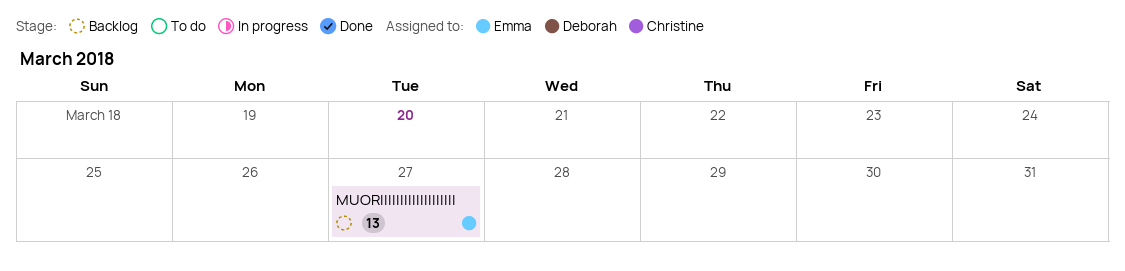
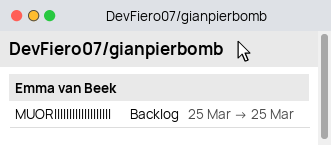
MUORIIIIIIIIIIIIIIIIIII, due: Mar 27 -> Mar 25

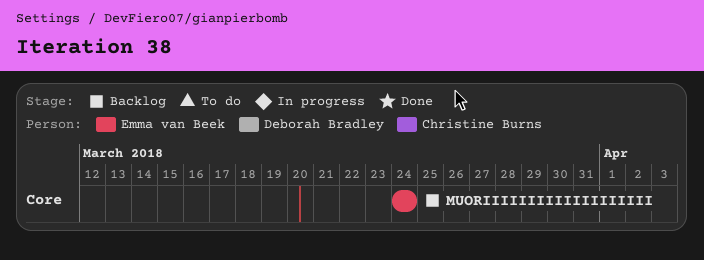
MUORIIIIIIIIIIIIIIIIIII, start: Mar 25 -> Mar 24
MUORIIIIIIIIIIIIIIIIIII, due: Mar 25 -> Mar 24

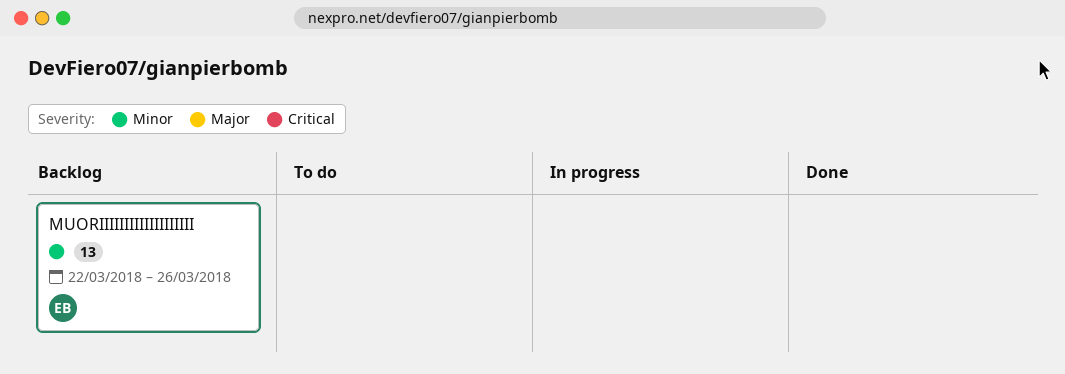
MUORIIIIIIIIIIIIIIIIIII, start: Mar 24 -> Mar 22
MUORIIIIIIIIIIIIIIIIIII, due: Mar 24 -> Mar 26

